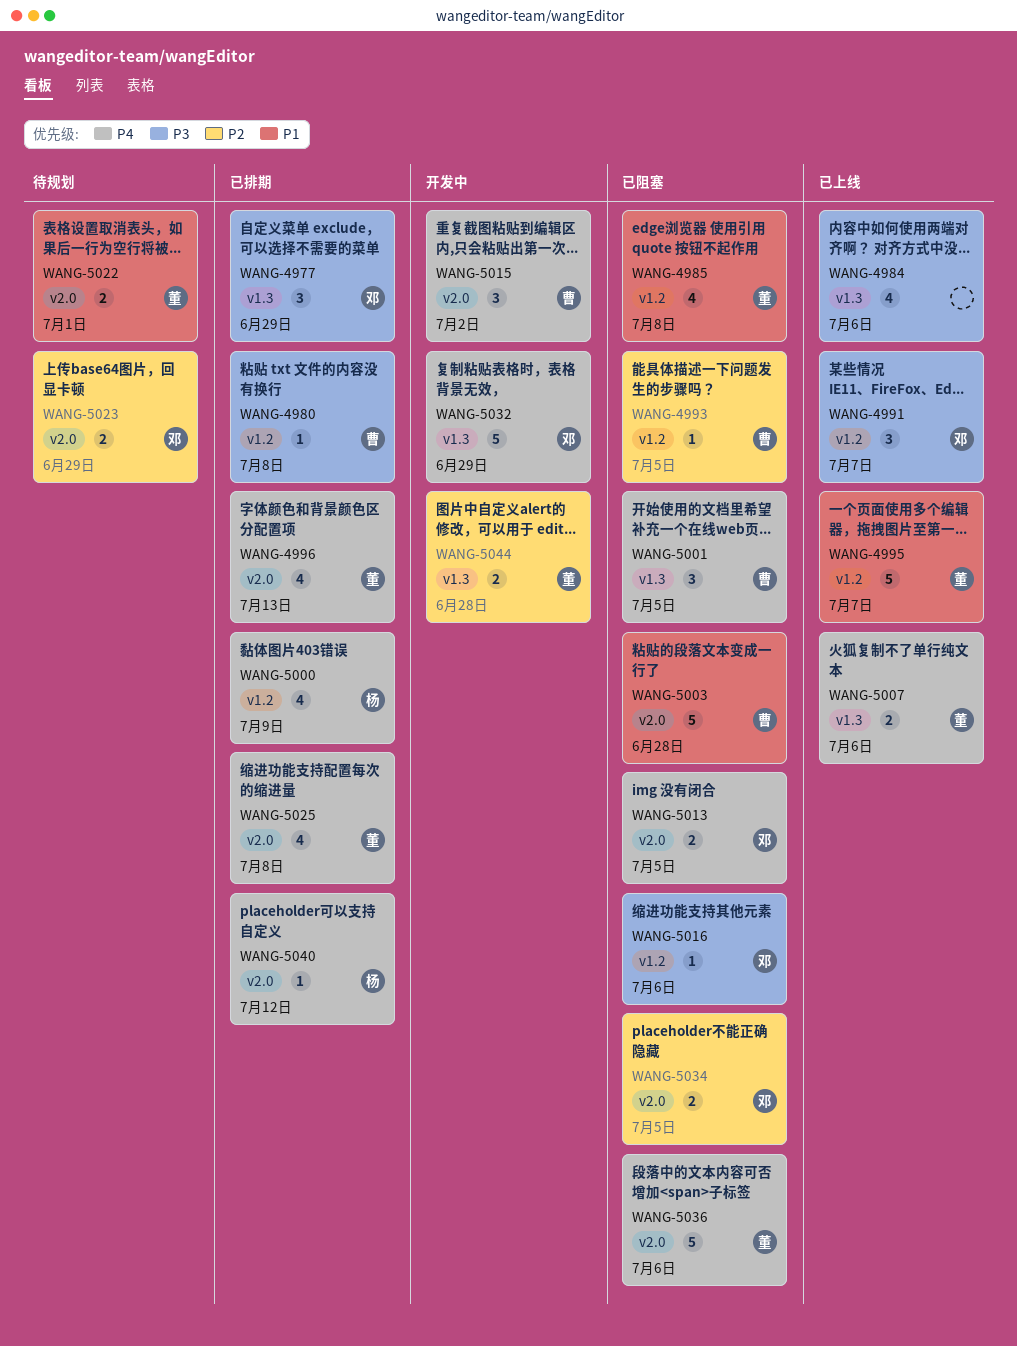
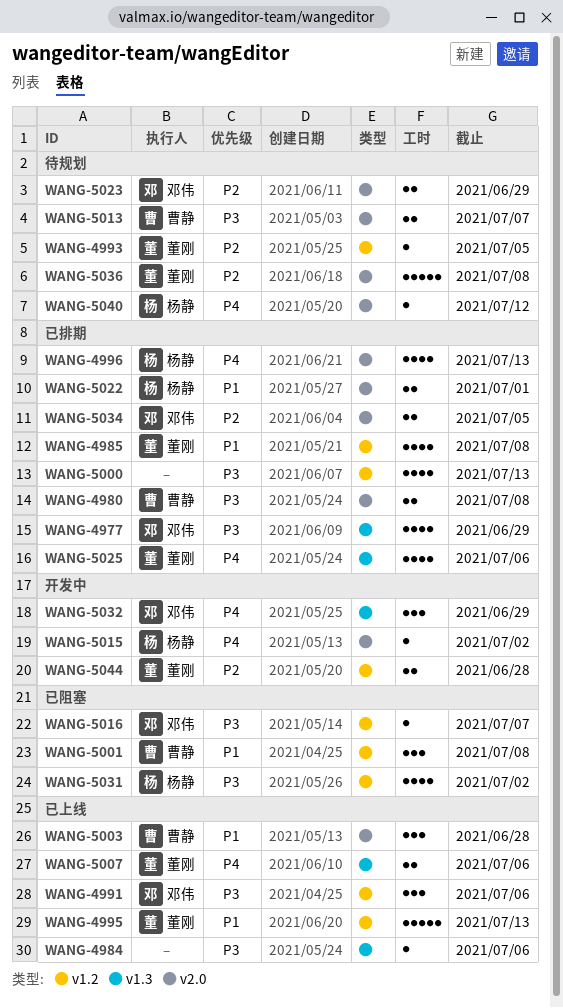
WANG-4977, estimate: 3 -> 4
WANG-4980, label: v1.2 -> v2.0
WANG-4980, estimate: 1 -> 2
WANG-4984, estimate: 4 -> 1
WANG-4985, status: 已阻塞 -> 已排期
WANG-4991, due: Jul 7 -> Jul 6
WANG-4993, status: 已阻塞 -> 待规划
WANG-4993, owner: 曹静 -> 董刚
WANG-4995, due: Jul 7 -> Jul 13
WANG-4996, owner: 董刚 -> 杨静
WANG-5000, owner: 杨静 -> none
WANG-5000, priority: P4 -> P3
WANG-5000, due: Jul 9 -> Jul 13
WANG-5001, priority: P4 -> P1
WANG-5001, label: v1.3 -> v1.2
WANG-5001, due: Jul 5 -> Jul 8
WANG-5003, status: 已阻塞 -> 已上线
WANG-5003, estimate: 5 -> 3
WANG-5013, status: 已阻塞 -> 待规划
WANG-5013, owner: 邓伟 -> 曹静
WANG-5013, priority: P4 -> P3
WANG-5013, due: Jul 5 -> Jul 7
WANG-5015, owner: 曹静 -> 杨静
WANG-5015, estimate: 3 -> 1
WANG-5016, due: Jul 6 -> Jul 7
WANG-5022, status: 待规划 -> 已排期
WANG-5022, owner: 董刚 -> 杨静
WANG-5025, label: v2.0 -> v1.3
WANG-5025, due: Jul 8 -> Jul 6
WANG-5031: none -> present
WANG-5032, estimate: 5 -> 3
WANG-5034, status: 已阻塞 -> 已排期
WANG-5036, status: 已阻塞 -> 待规划
WANG-5036, priority: P4 -> P2
WANG-5036, due: Jul 6 -> Jul 8
WANG-5040, status: 已排期 -> 待规划
WANG-5044, label: v1.3 -> v1.2

